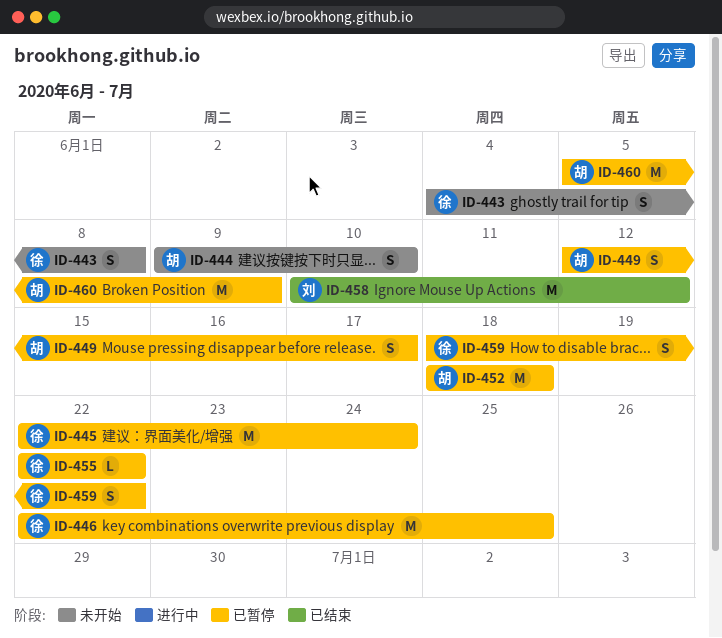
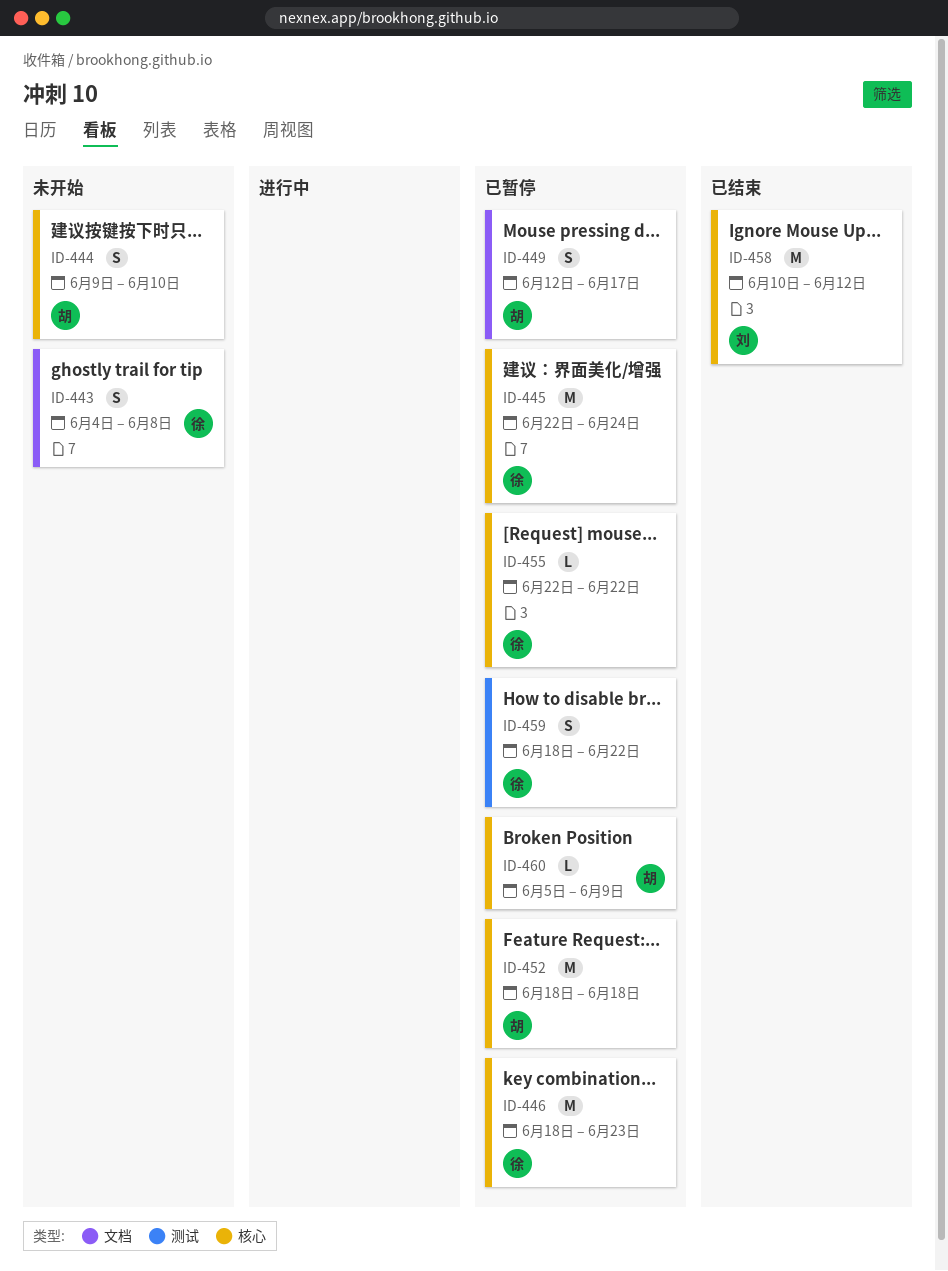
ID-446, start: Jun 22 -> Jun 18
ID-446, due: Jun 25 -> Jun 23
ID-460, estimate: M -> L

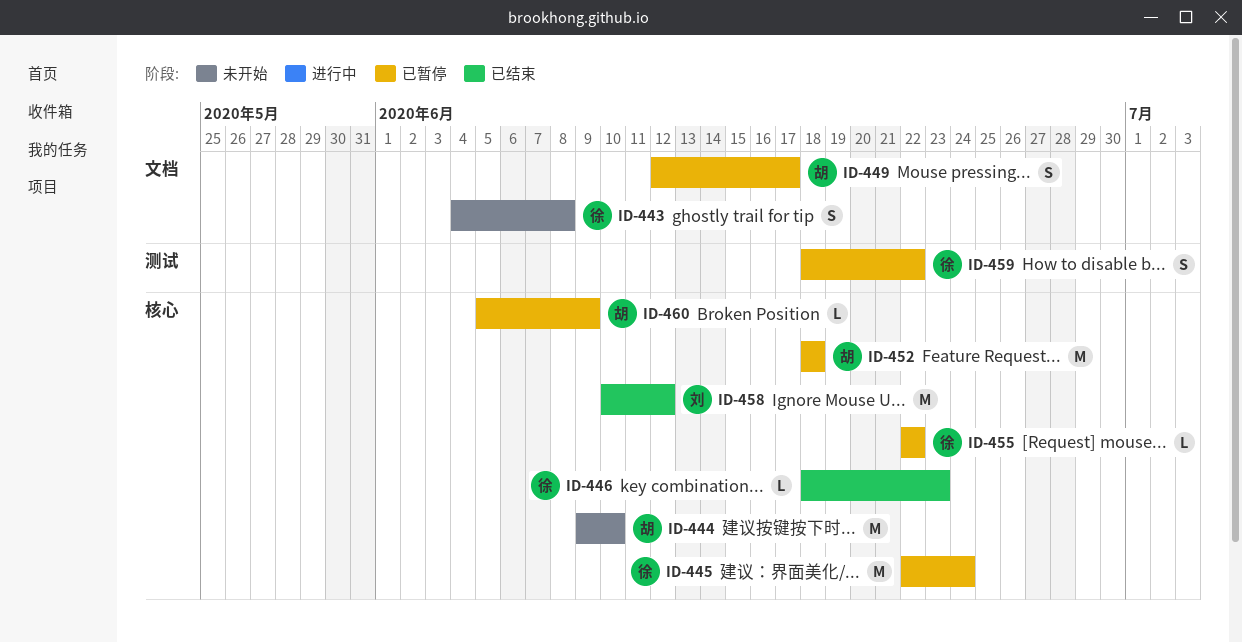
ID-444, estimate: S -> M
ID-446, status: 已暂停 -> 已结束
ID-446, estimate: M -> L

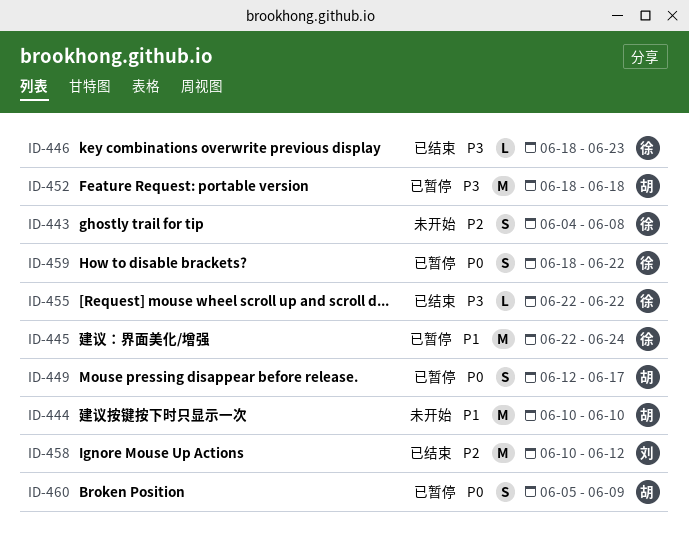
ID-444, start: Jun 9 -> Jun 10
ID-455, status: 已暂停 -> 已结束
ID-460, estimate: L -> S

